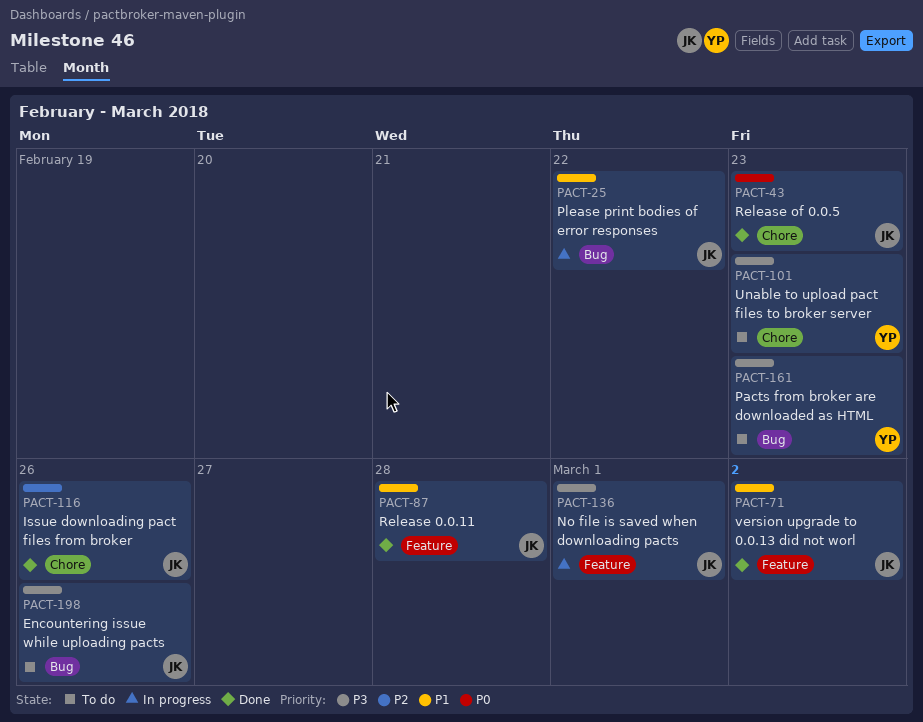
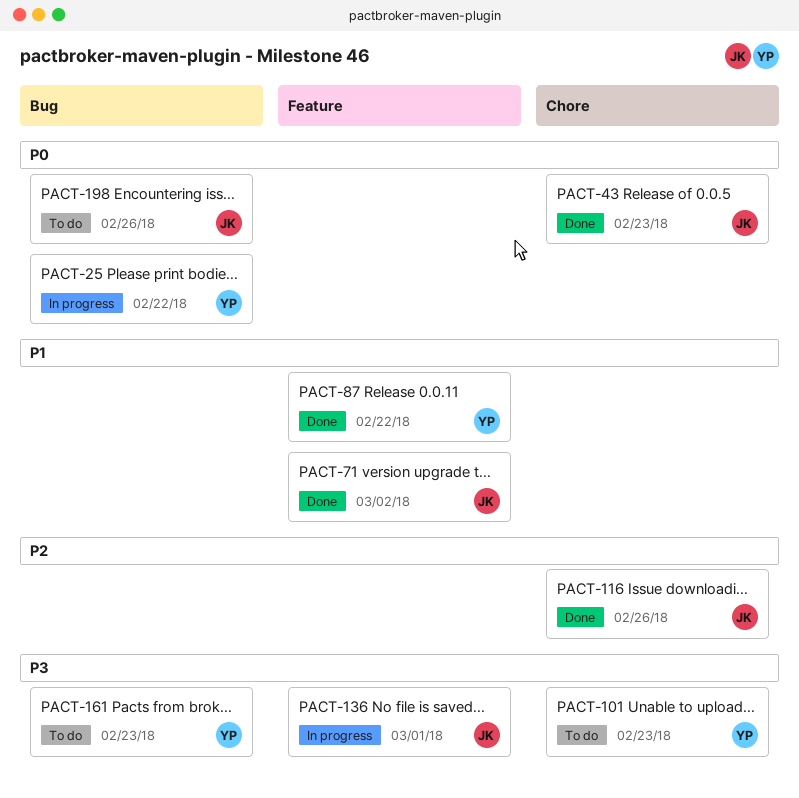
PACT-25, owner: JK -> YP
PACT-25, priority: P1 -> P0
PACT-87, owner: JK -> YP
PACT-87, due: Feb 28 -> Feb 22
PACT-198, priority: P3 -> P0

